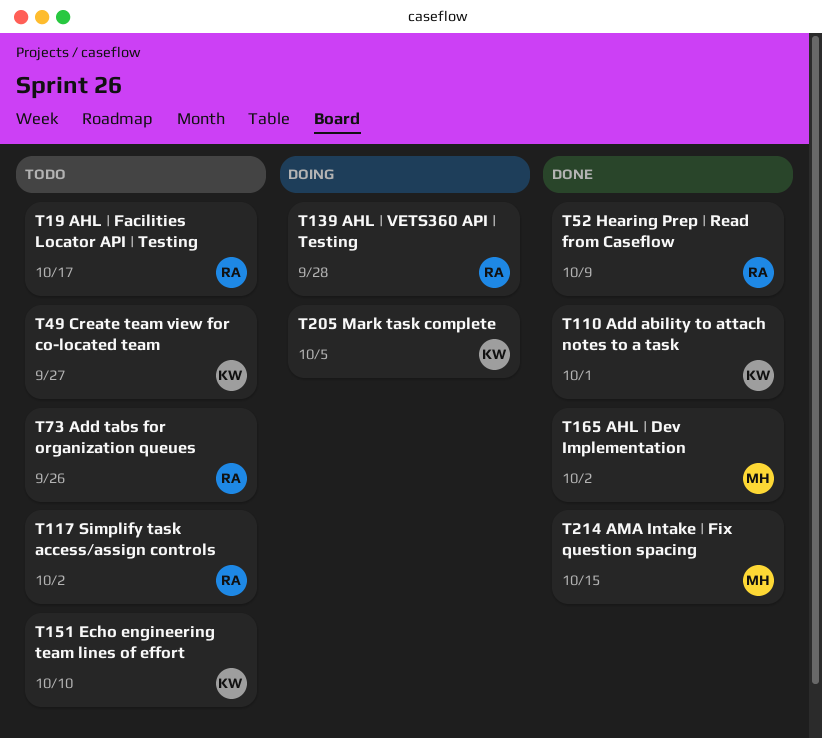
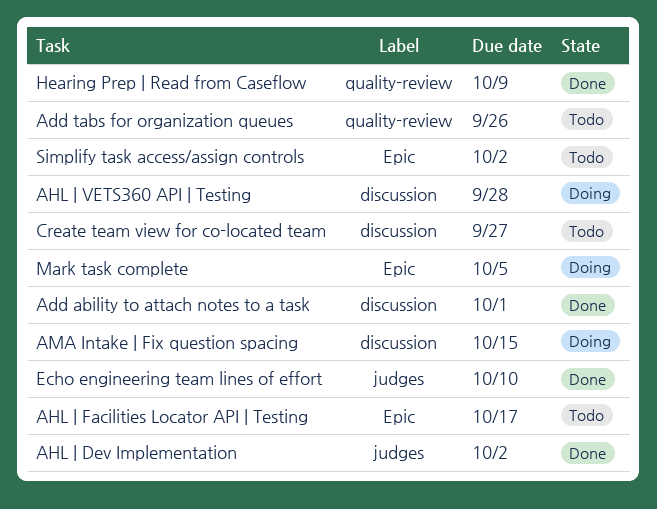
AMA Intake | Fix question spacing, status: Done -> Doing
Echo engineering team lines of effort, status: Todo -> Done

